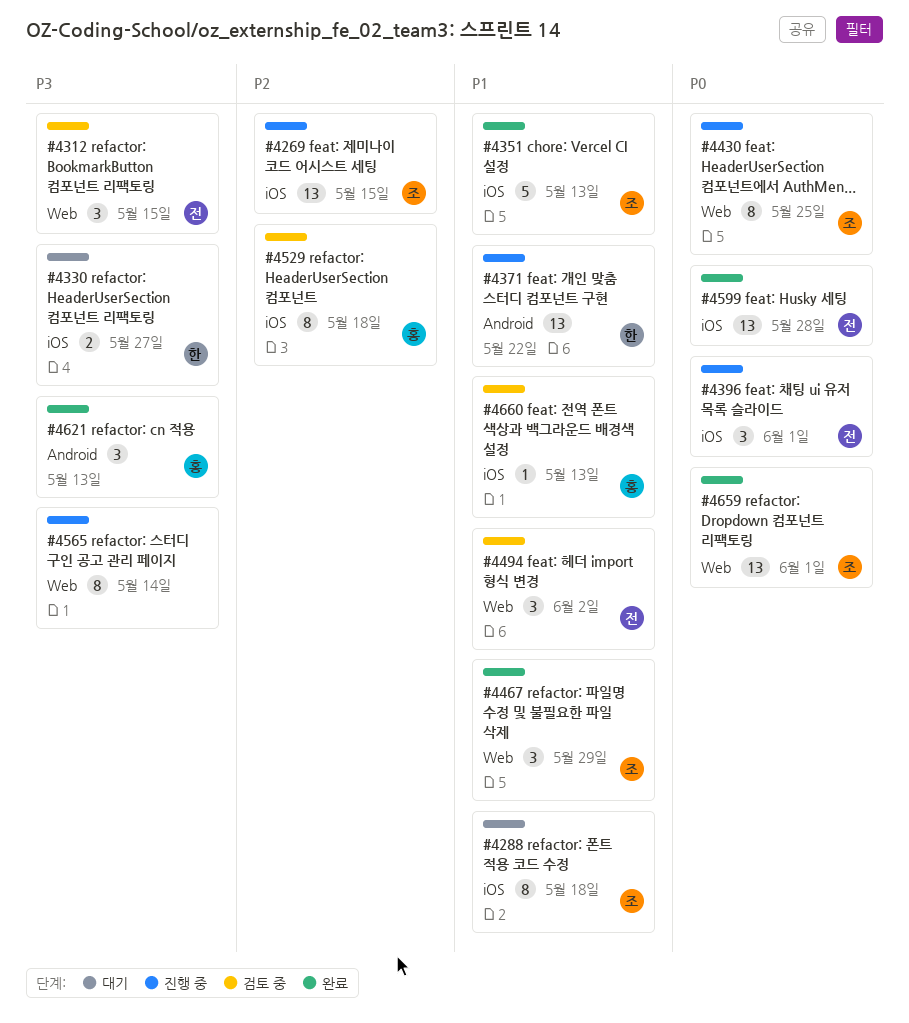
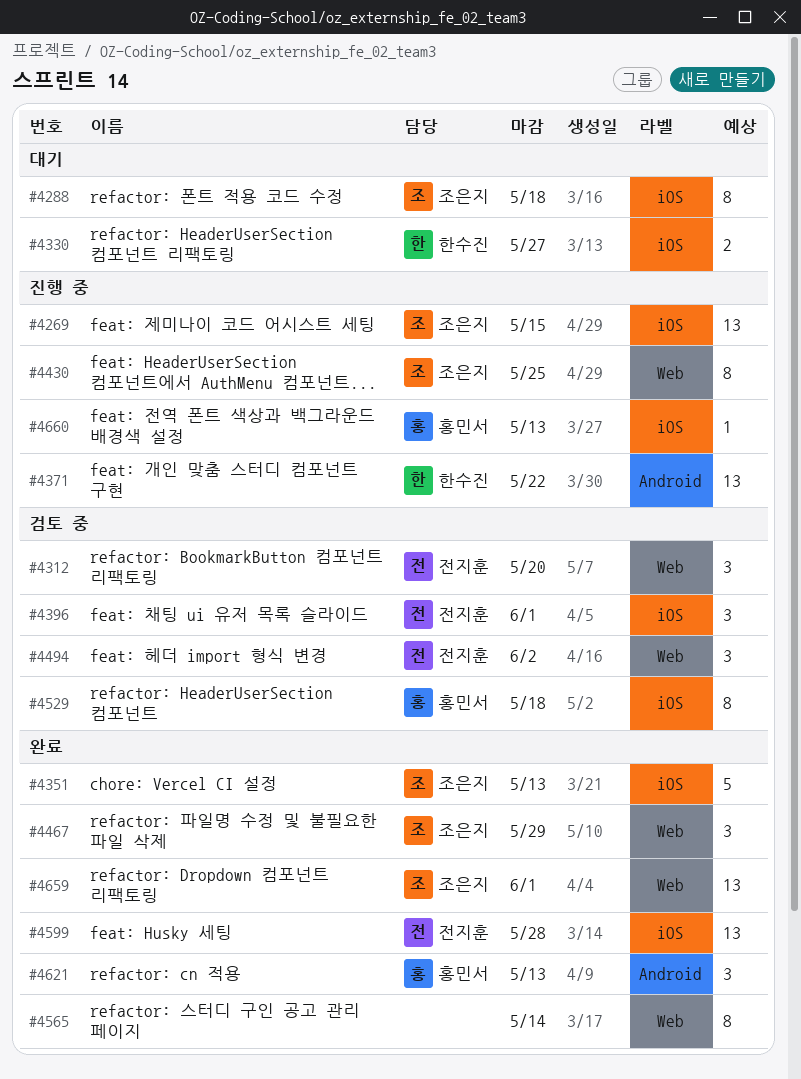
#4312, due: May 15 -> May 20
#4396, status: 진행 중 -> 검토 중
#4565, status: 진행 중 -> 완료
#4660, status: 검토 중 -> 진행 중

